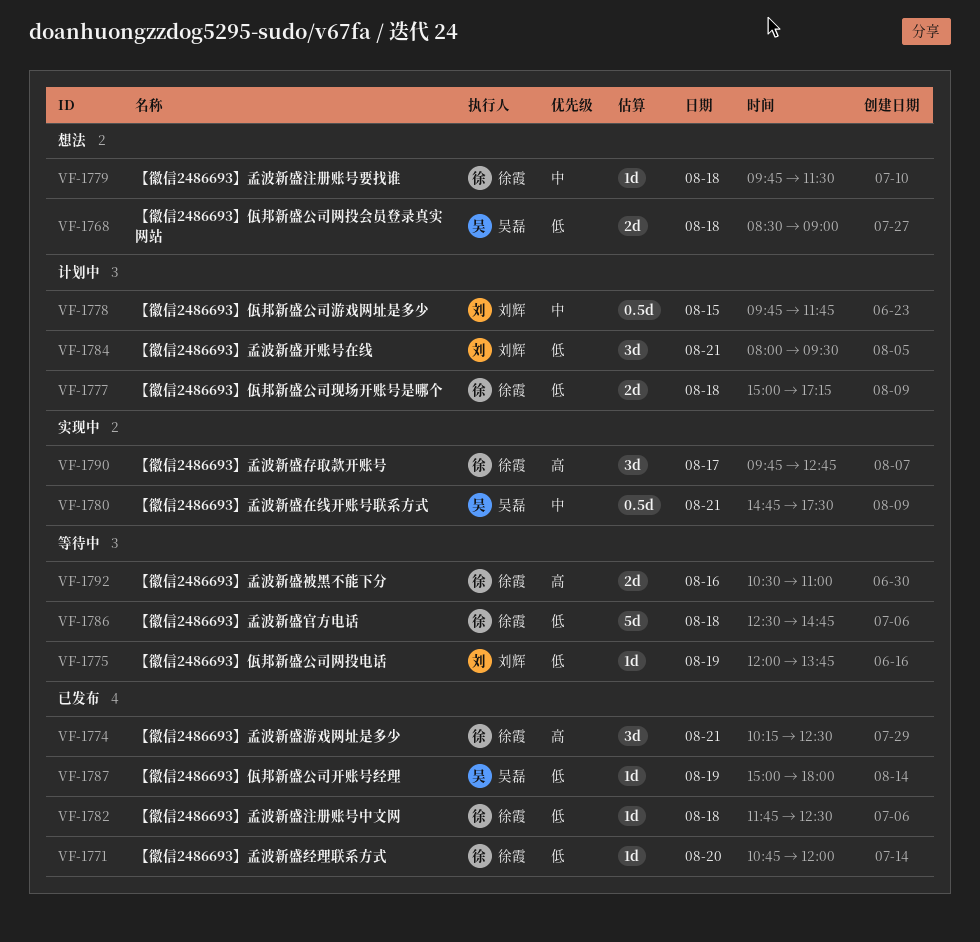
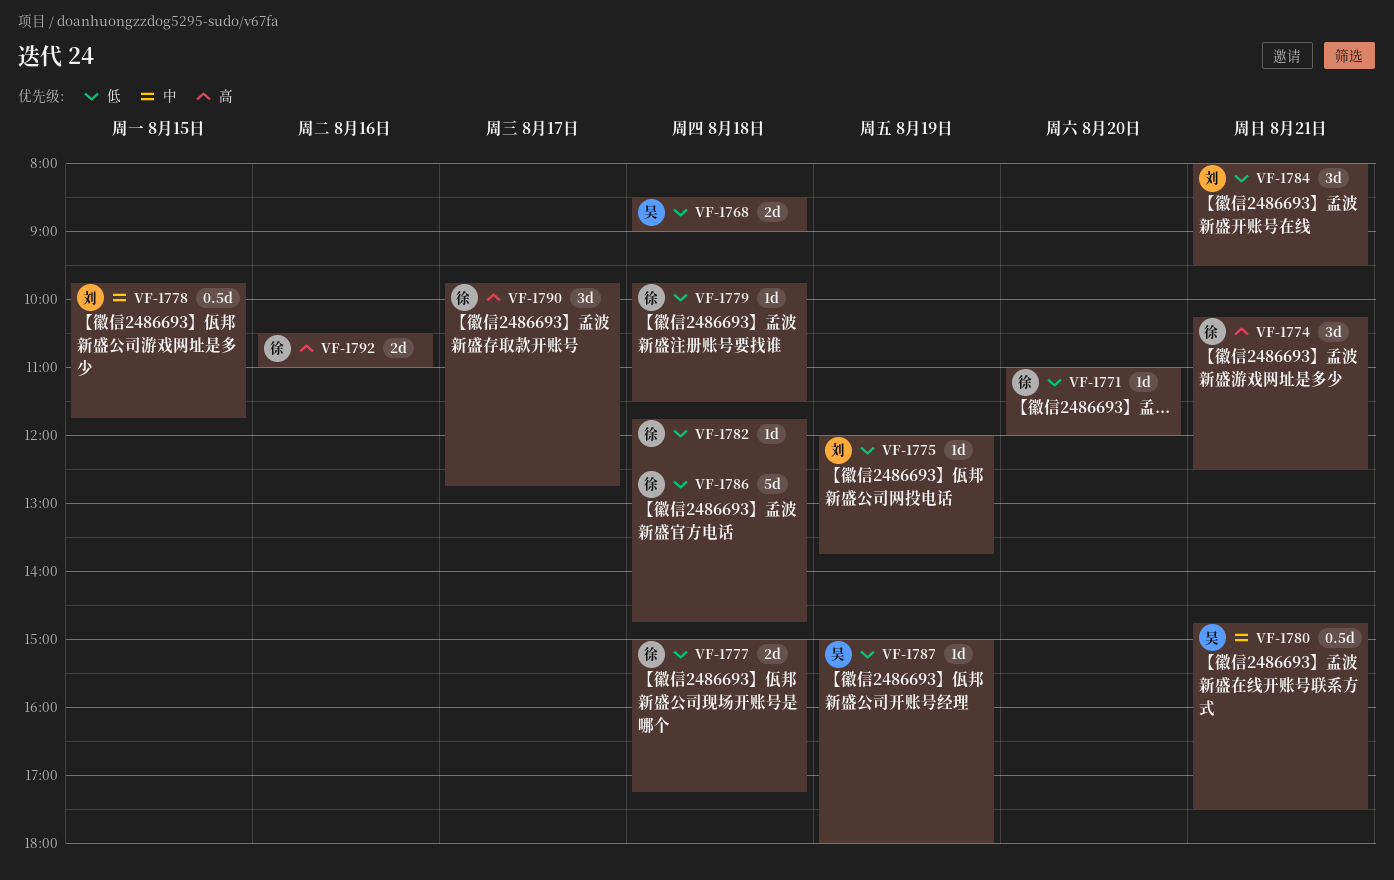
VF-1771, begins: 10:45 -> 11:00
VF-1779, priority: 中 -> 低

